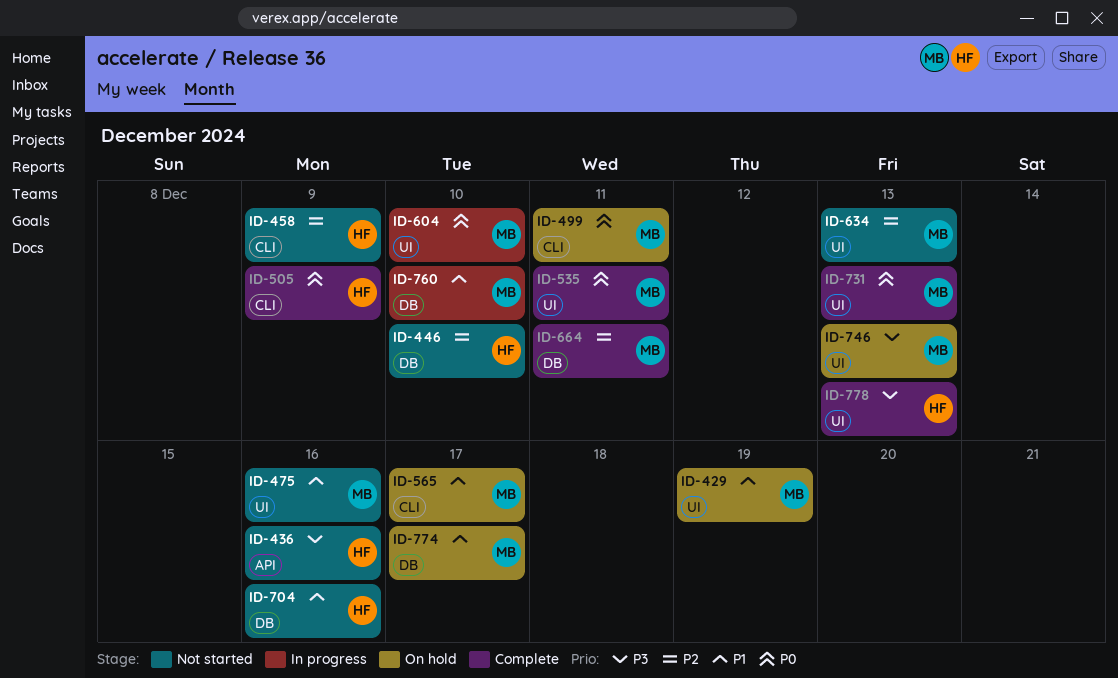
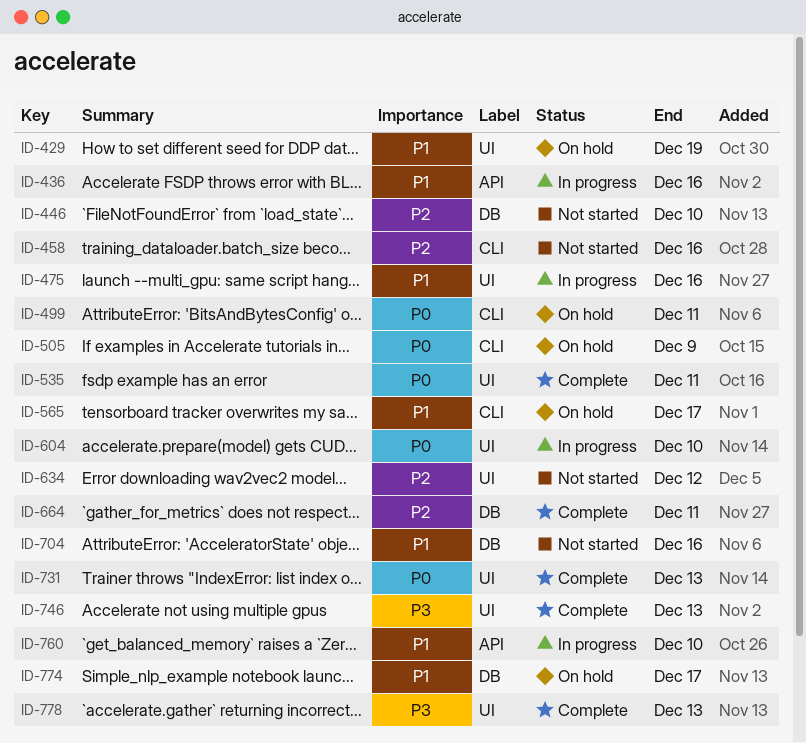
ID-436, status: Not started -> In progress
ID-436, priority: P3 -> P1
ID-458, due: Dec 9 -> Dec 16
ID-475, status: Not started -> In progress
ID-505, status: Complete -> On hold
ID-634, due: Dec 13 -> Dec 12
ID-746, status: On hold -> Complete
ID-760, label: DB -> API

